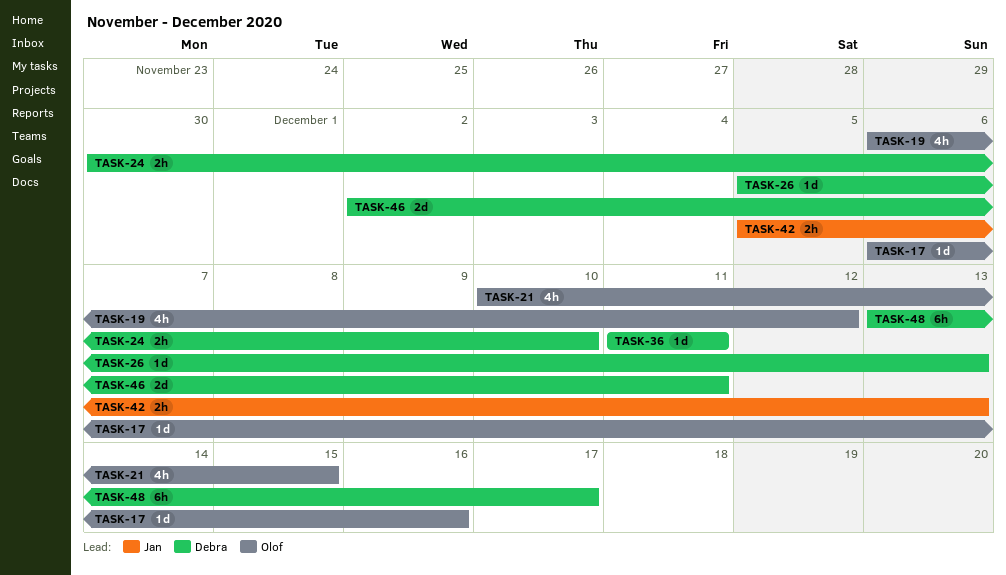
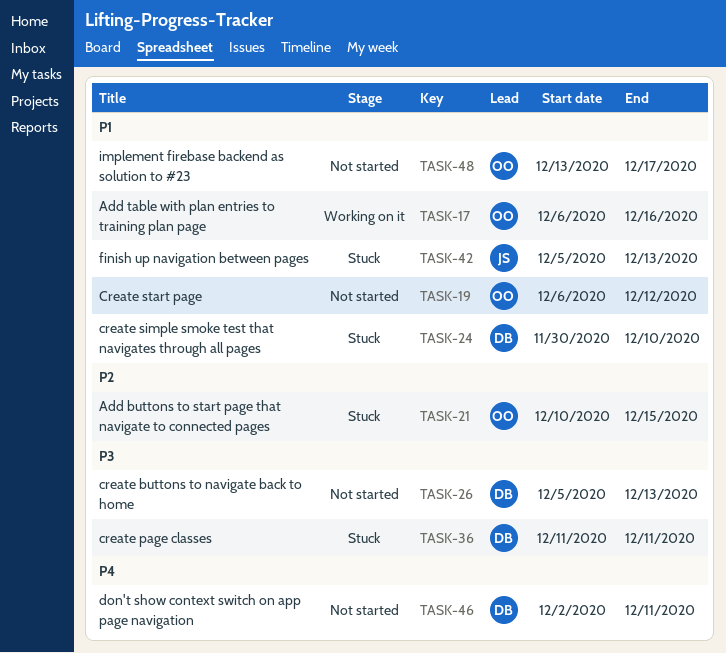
TASK-48, owner: Debra -> Olof

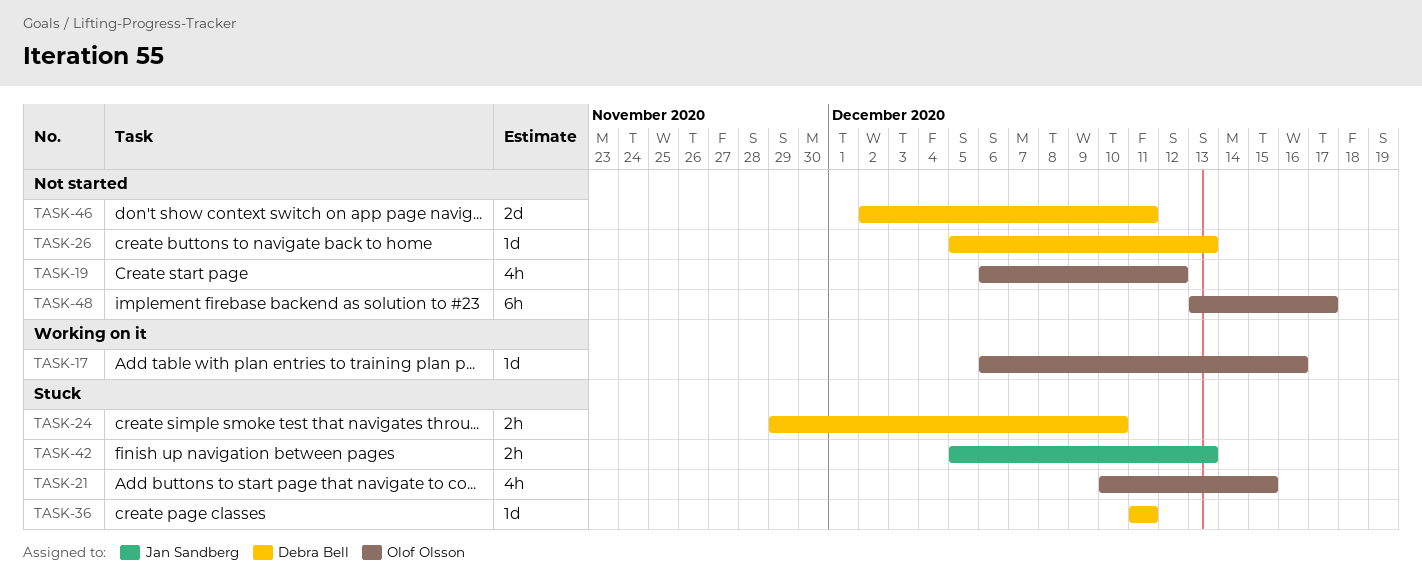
TASK-24, start: Nov 30 -> Nov 29

